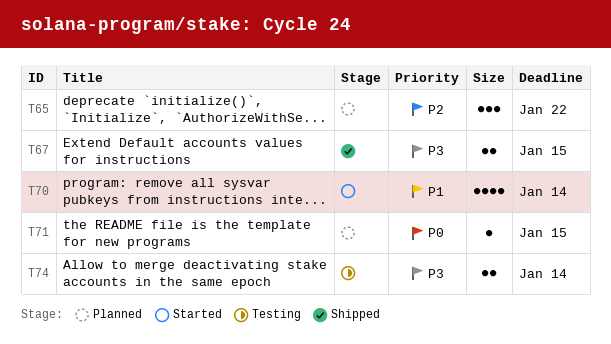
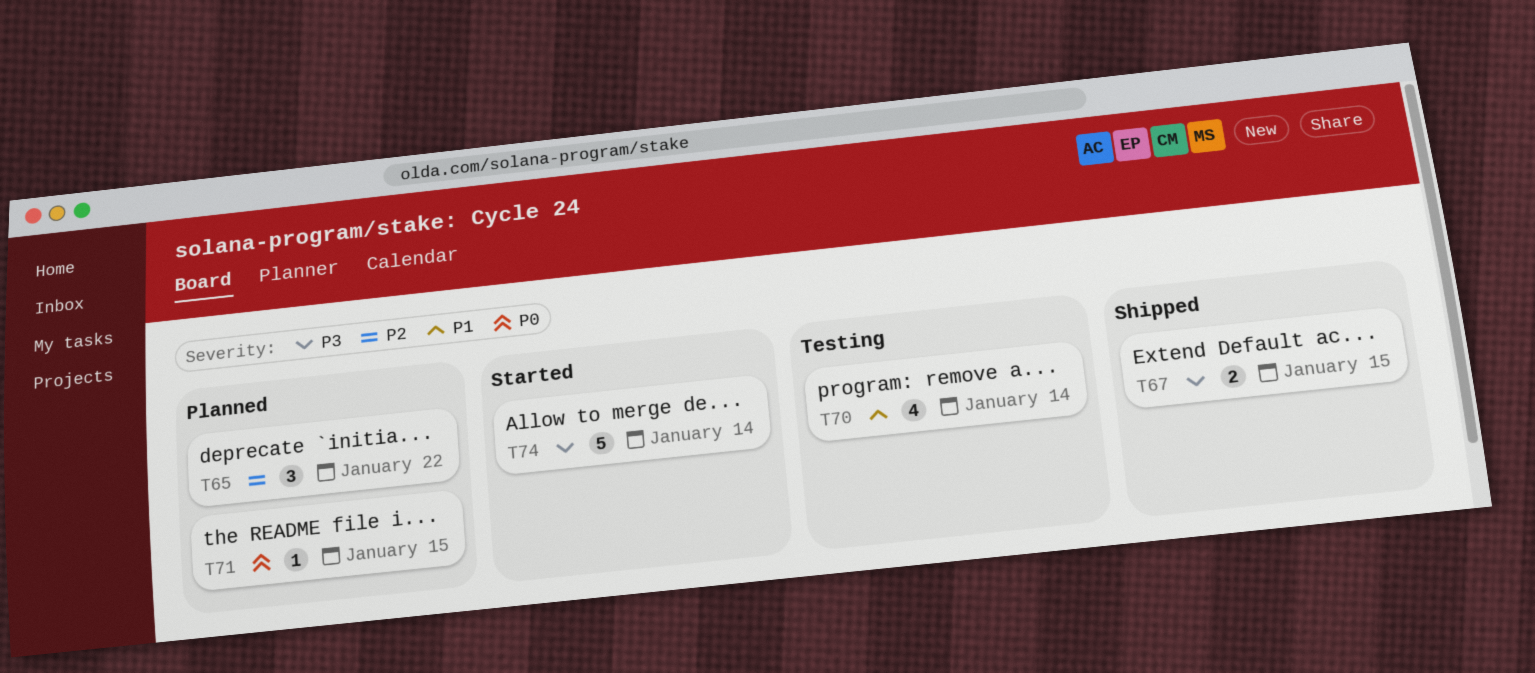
T70, status: Started -> Testing
T74, status: Testing -> Started
T74, estimate: 2 -> 5

